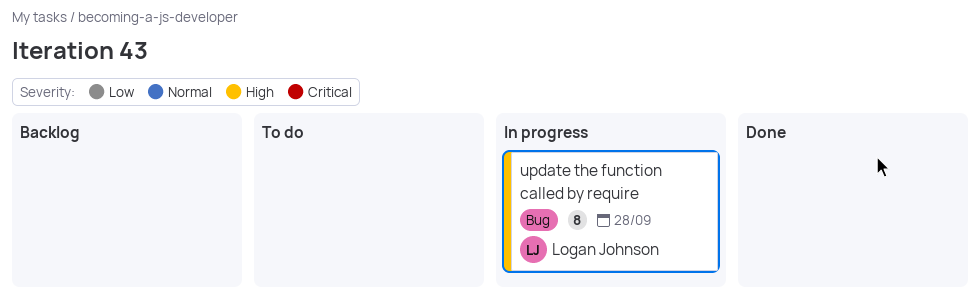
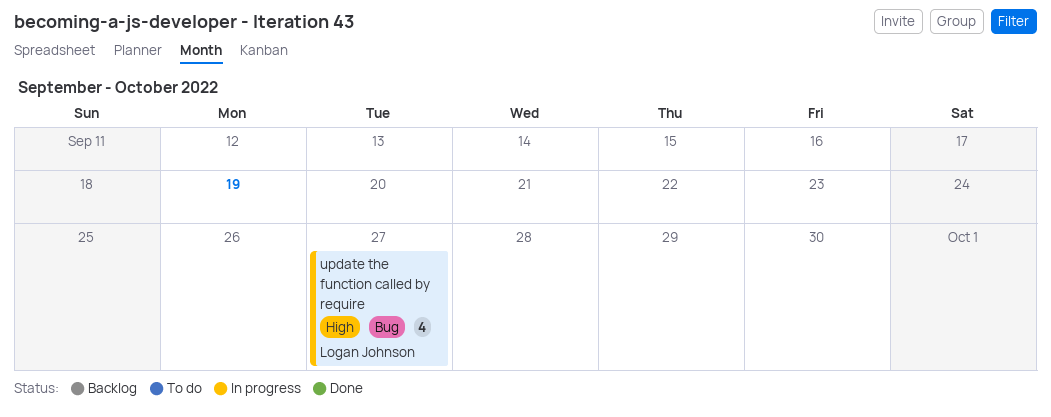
update the function called by require, estimate: 8 -> 4
update the function called by require, due: Sep 28 -> Sep 27

